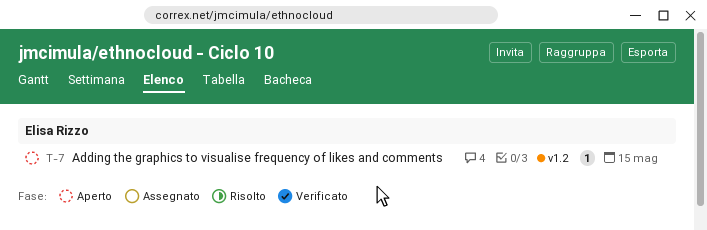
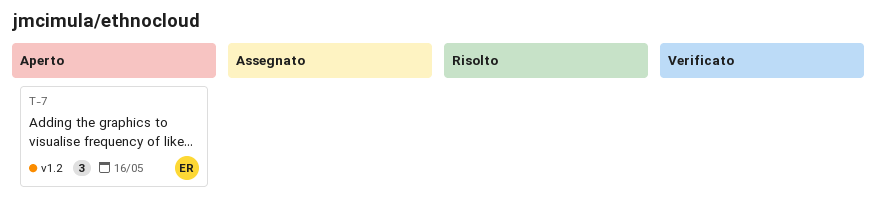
T-7, estimate: 1 -> 3
T-7, due: May 15 -> May 16

